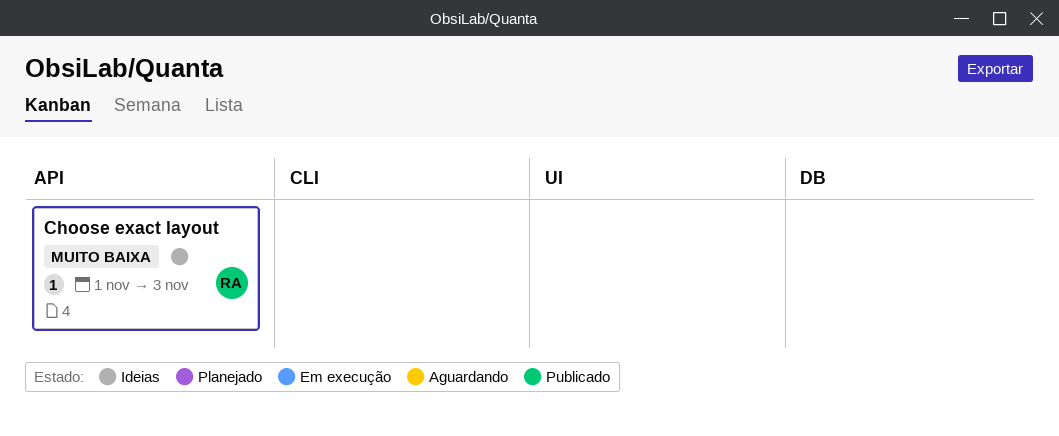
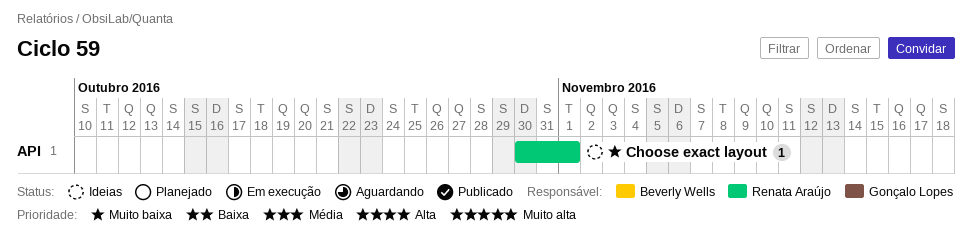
Choose exact layout, start: Nov 1 -> Oct 30
Choose exact layout, due: Nov 3 -> Nov 1

